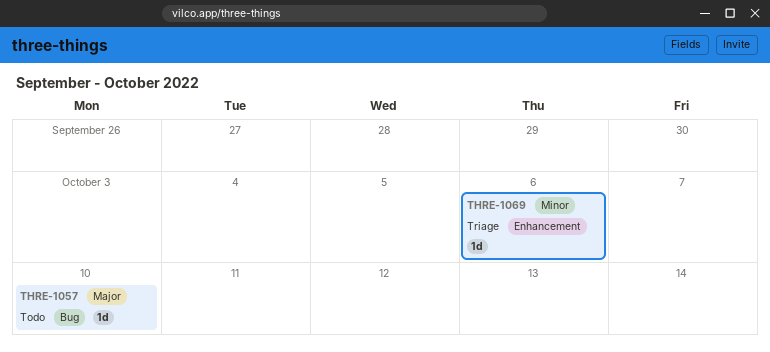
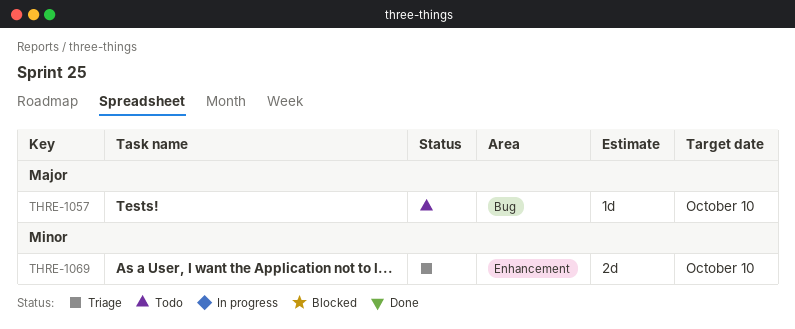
THRE-1069, estimate: 1d -> 2d
THRE-1069, due: Oct 6 -> Oct 10

